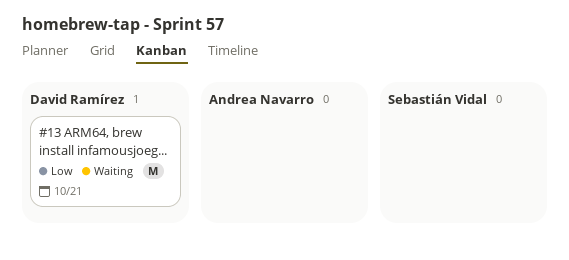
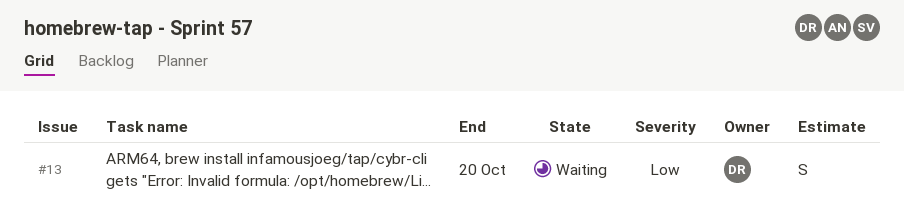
#13, estimate: M -> S
#13, due: Oct 21 -> Oct 20

